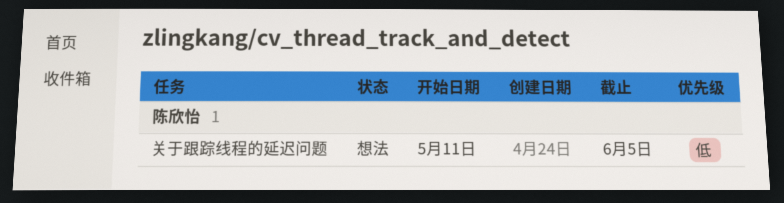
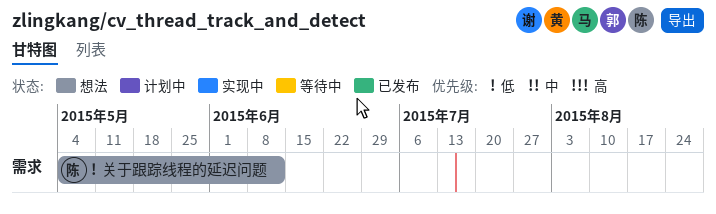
关于跟踪线程的延迟问题, start: May 11 -> May 4
关于跟踪线程的延迟问题, due: Jun 5 -> Jun 12

